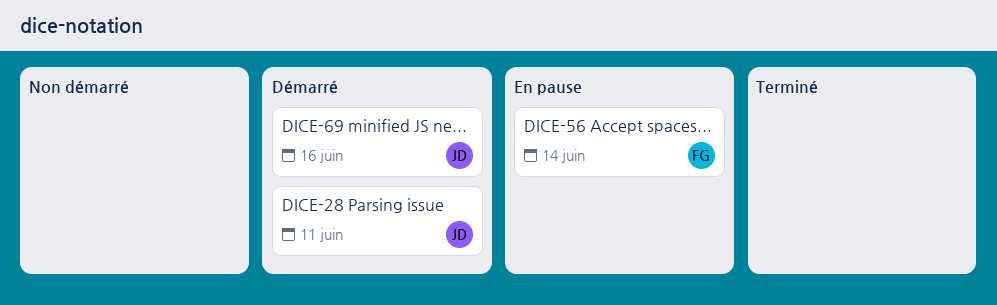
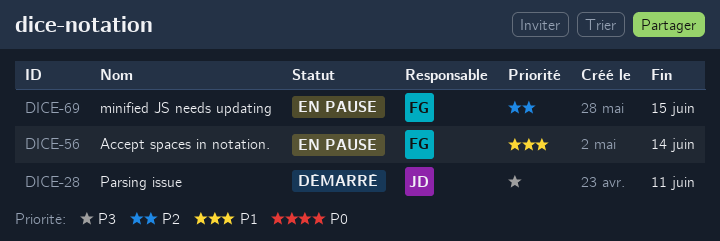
DICE-69, status: Démarré -> En pause
DICE-69, owner: JD -> FG
DICE-69, due: Jun 16 -> Jun 15

